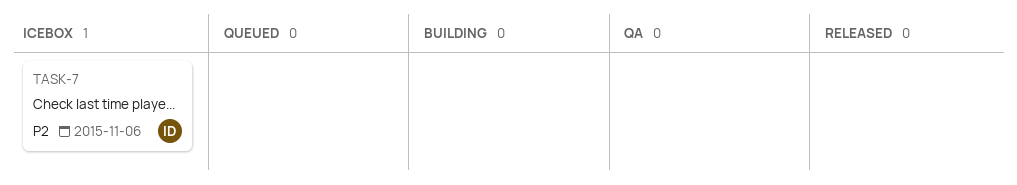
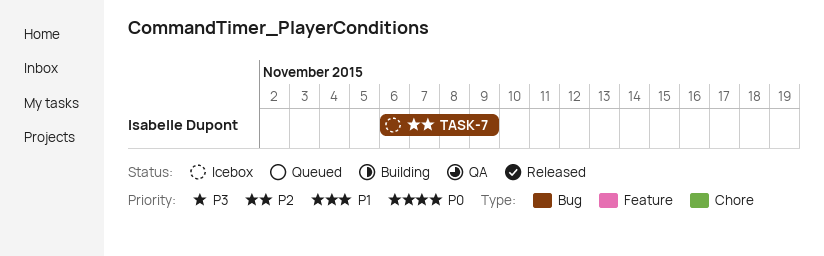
TASK-7, due: Nov 6 -> Nov 9

